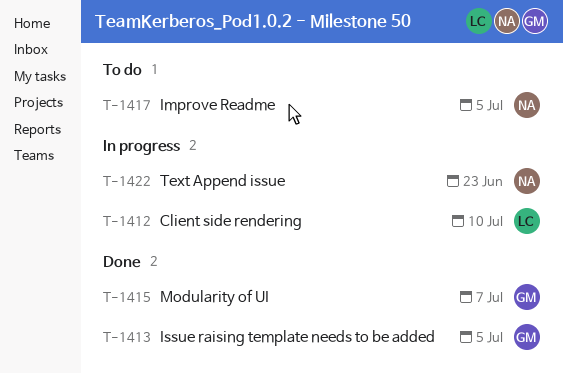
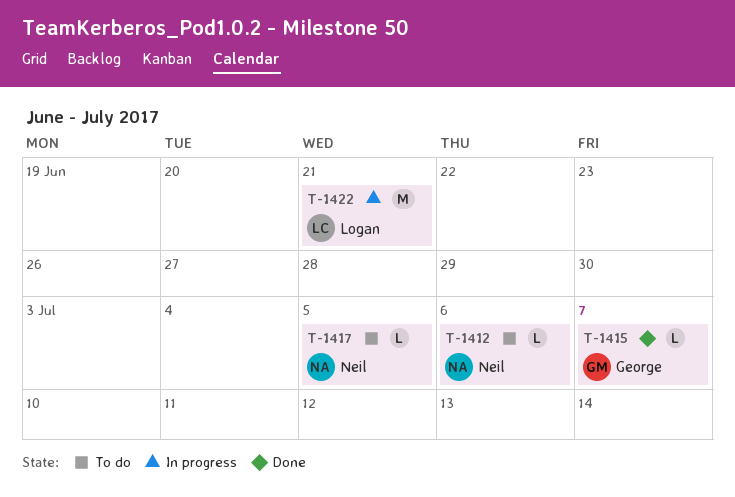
T-1412, status: In progress -> To do
T-1412, owner: Logan -> Neil
T-1412, due: Jul 10 -> Jul 6
T-1413: present -> none
T-1422, owner: Neil -> Logan
T-1422, due: Jun 23 -> Jun 21

